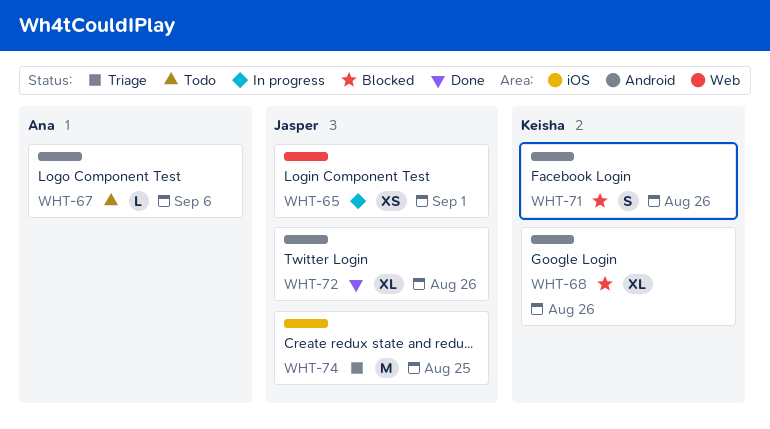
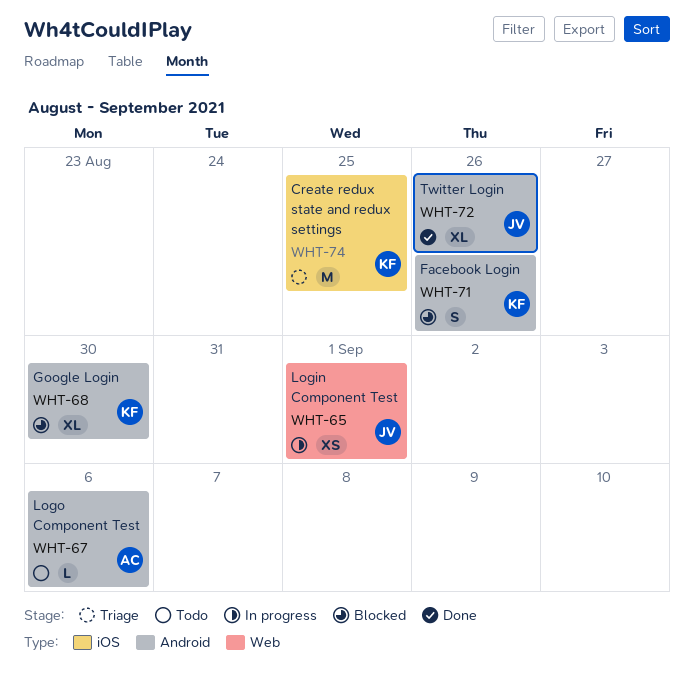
WHT-68, due: Aug 26 -> Aug 30
WHT-74, owner: Jasper -> Keisha

